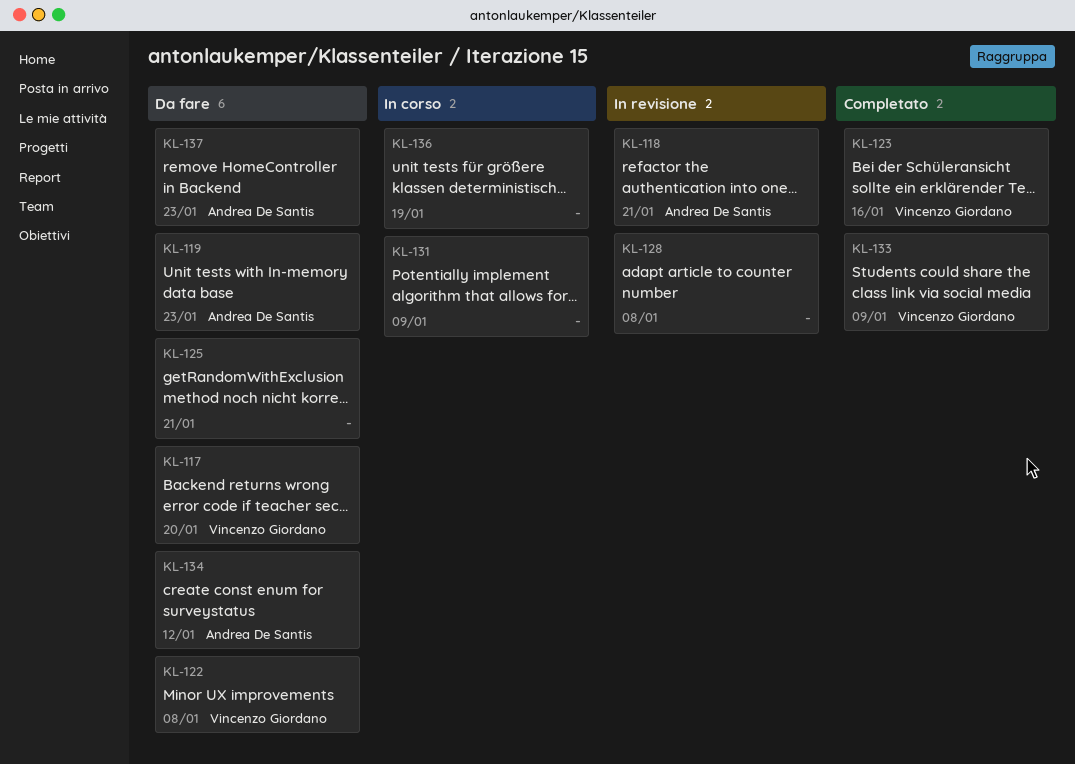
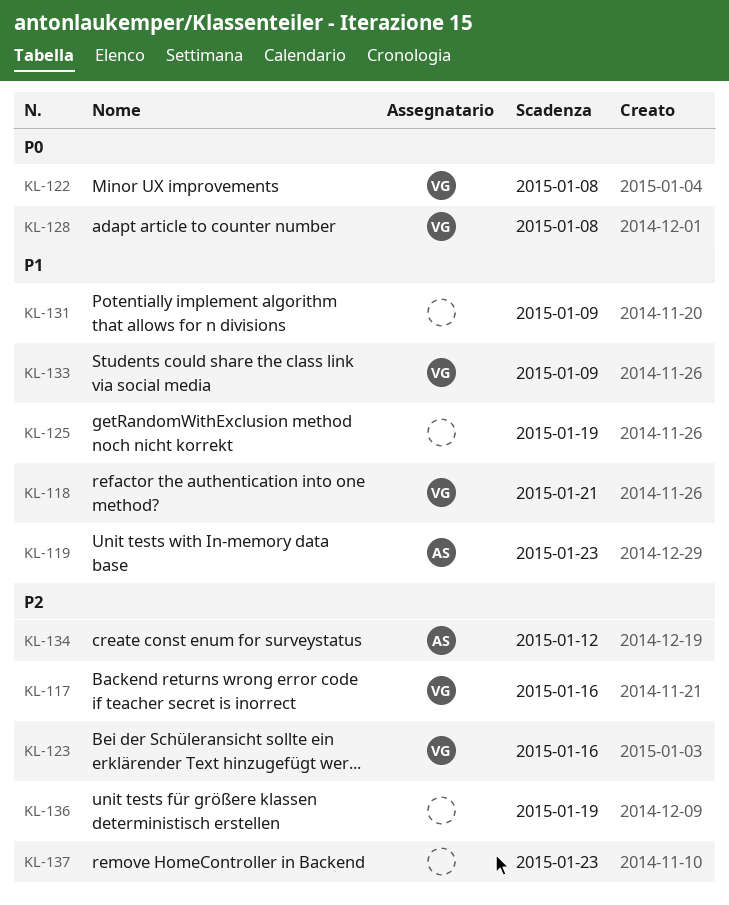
KL-117, due: Jan 20 -> Jan 16
KL-118, owner: Andrea De Santis -> Vincenzo Giordano
KL-125, due: Jan 21 -> Jan 19
KL-128, owner: none -> Vincenzo Giordano
KL-137, owner: Andrea De Santis -> none

